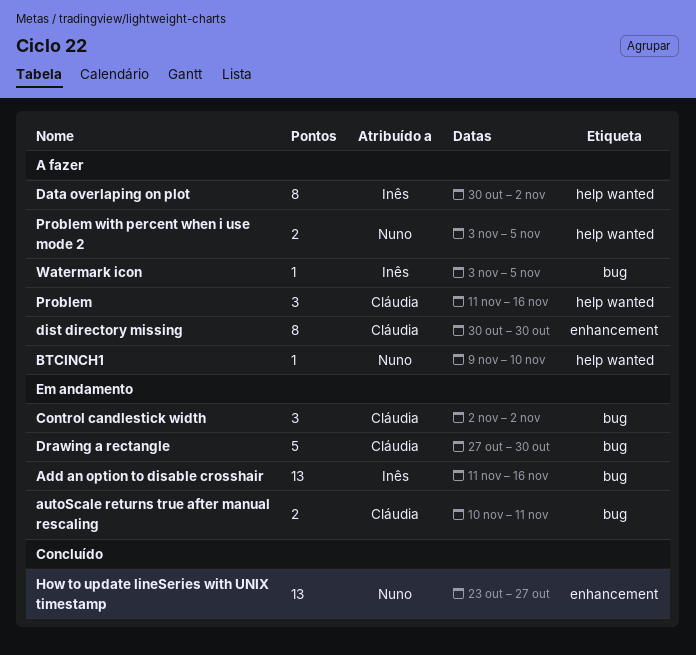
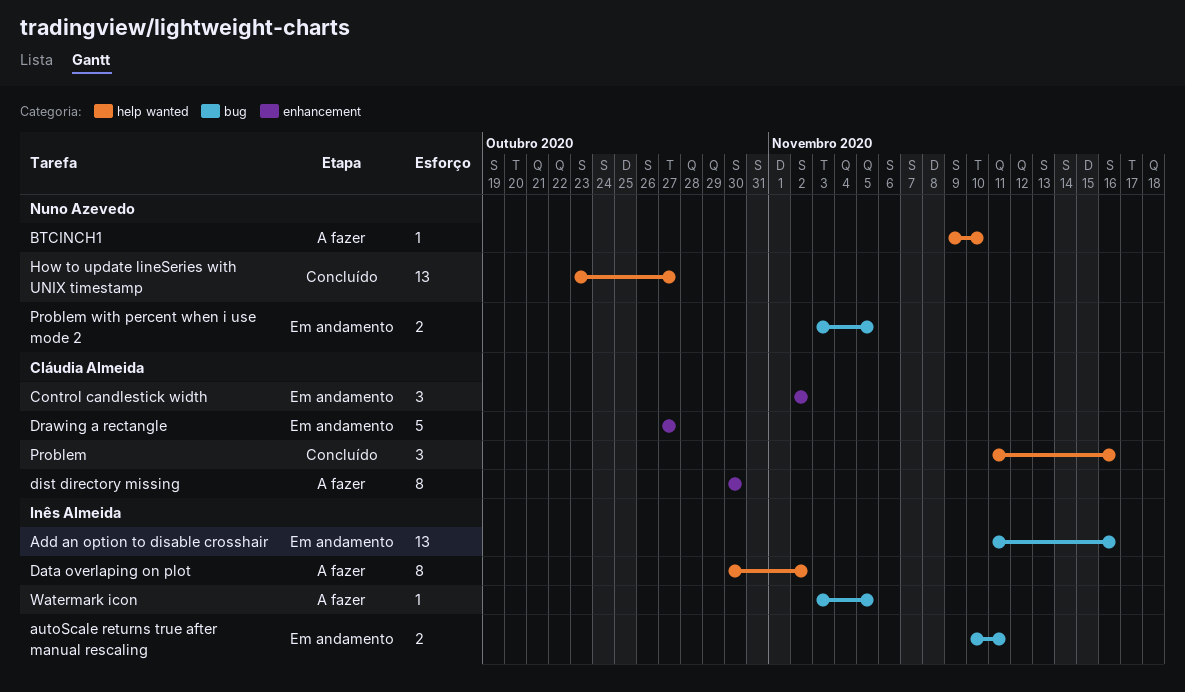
autoScale returns true after manual rescaling, owner: Cláudia Almeida -> Inês Almeida
Control candlestick width, label: bug -> enhancement
Drawing a rectangle, label: bug -> enhancement
Drawing a rectangle, due: Oct 30 -> Oct 27
How to update lineSeries with UNIX timestamp, label: enhancement -> help wanted
Problem, status: A fazer -> Concluído
Problem with percent when i use mode 2, status: A fazer -> Em andamento
Problem with percent when i use mode 2, label: help wanted -> bug

